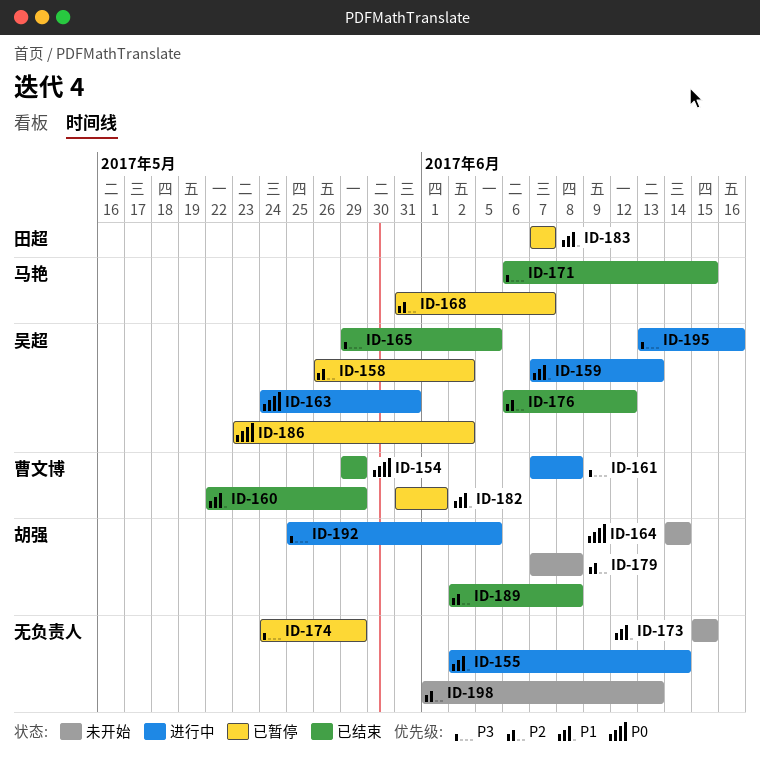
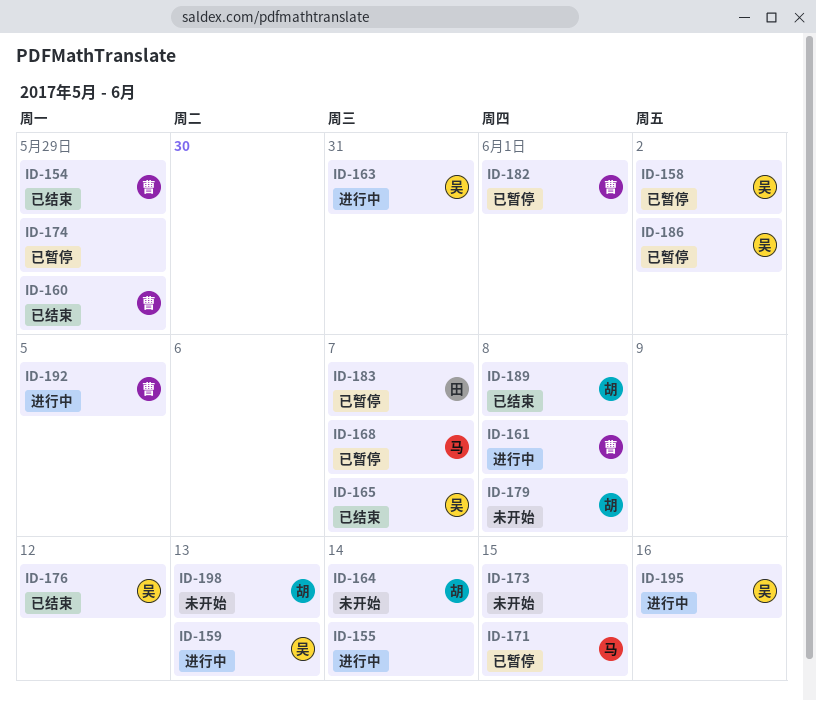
ID-165, due: Jun 5 -> Jun 7
ID-171, status: 已结束 -> 已暂停
ID-192, owner: 胡强 -> 曹文博
ID-198, owner: none -> 胡强

